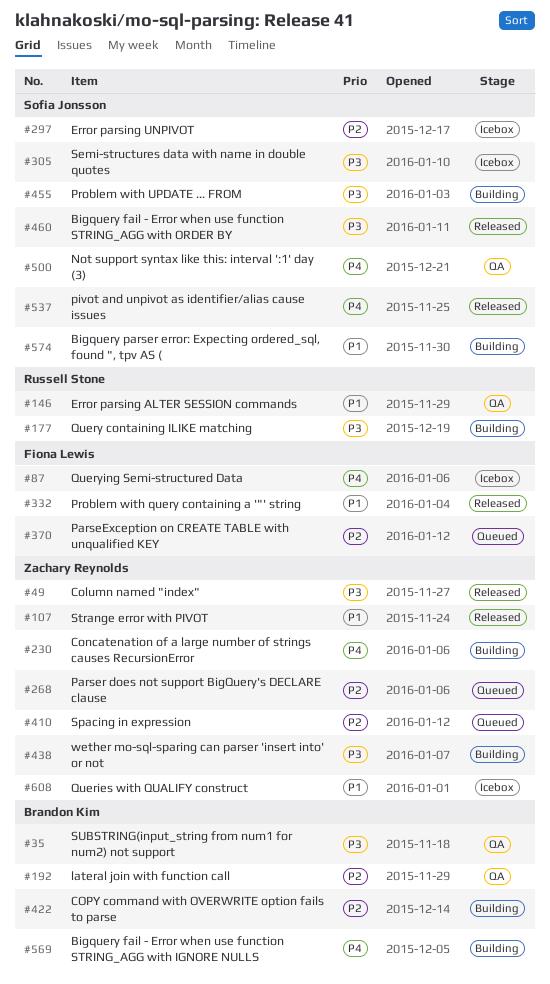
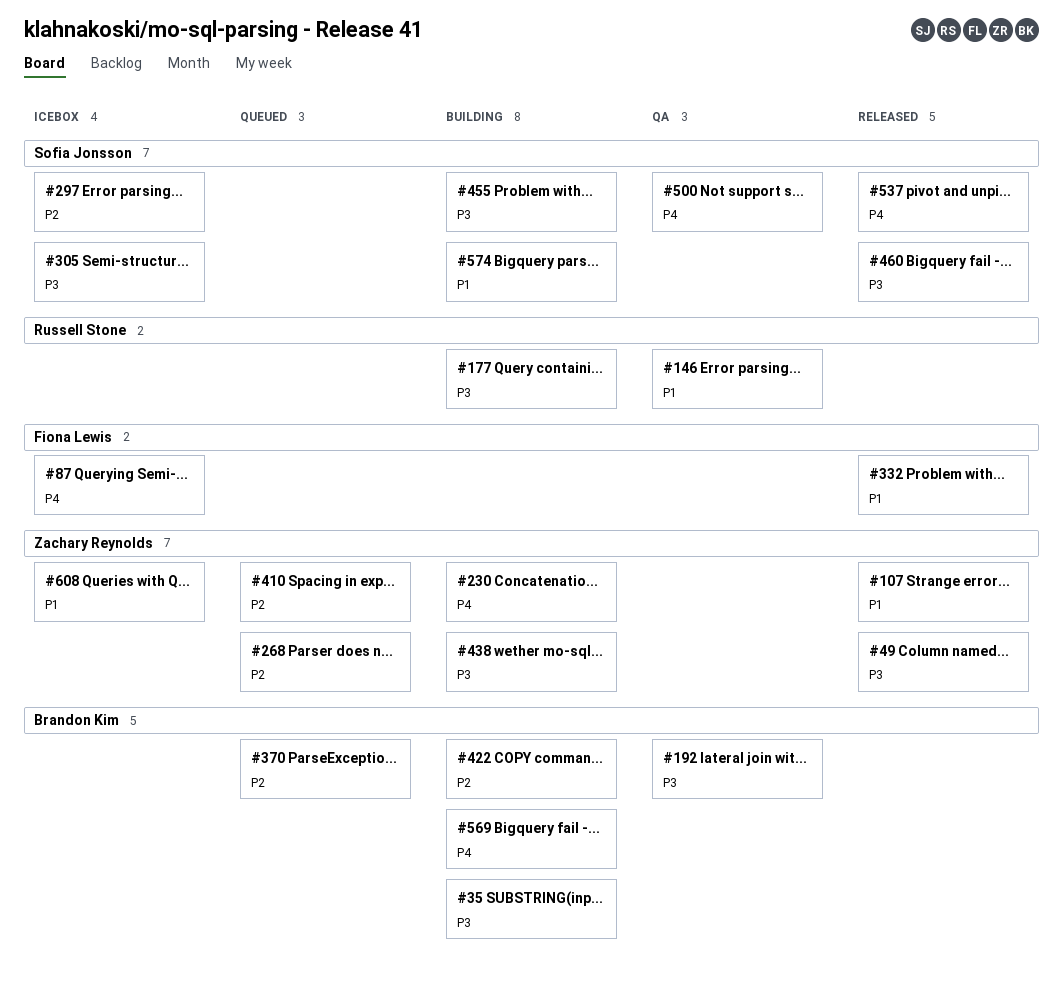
#35, status: QA -> Building
#192, priority: P2 -> P3
#370, owner: Fiona Lewis -> Brandon Kim

